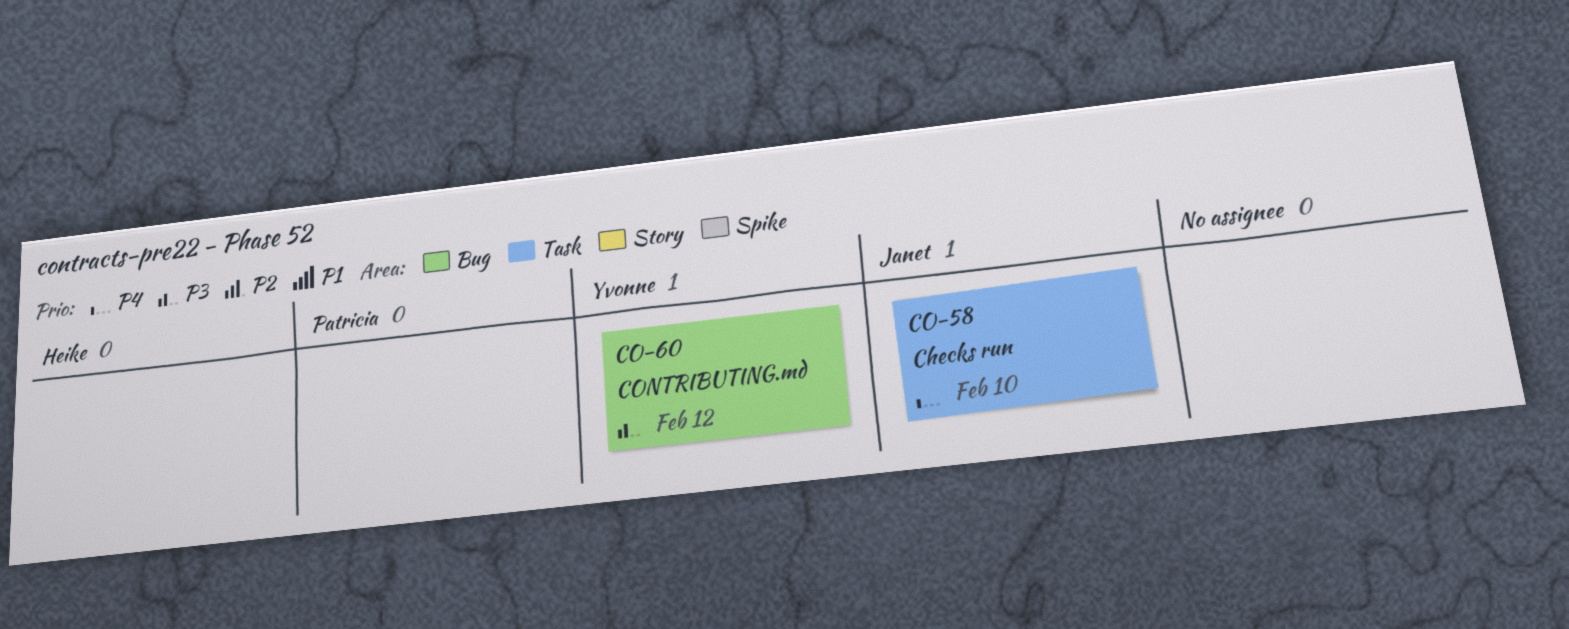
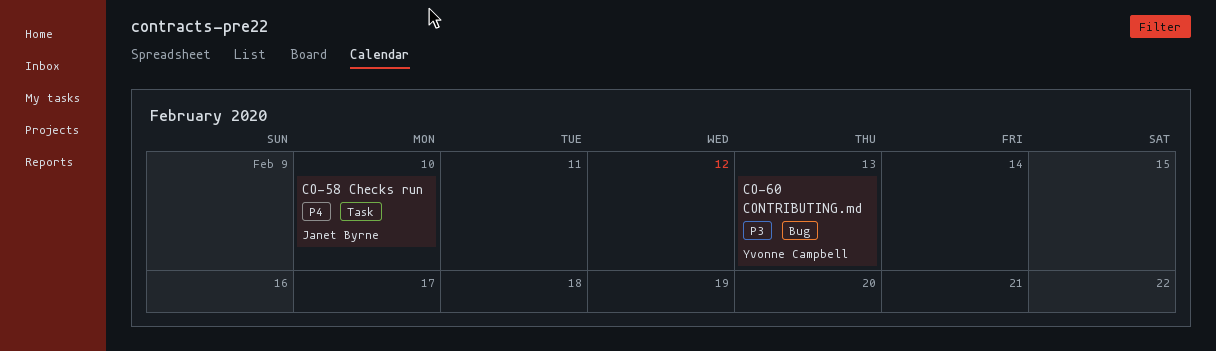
CO-60, due: Feb 12 -> Feb 13

